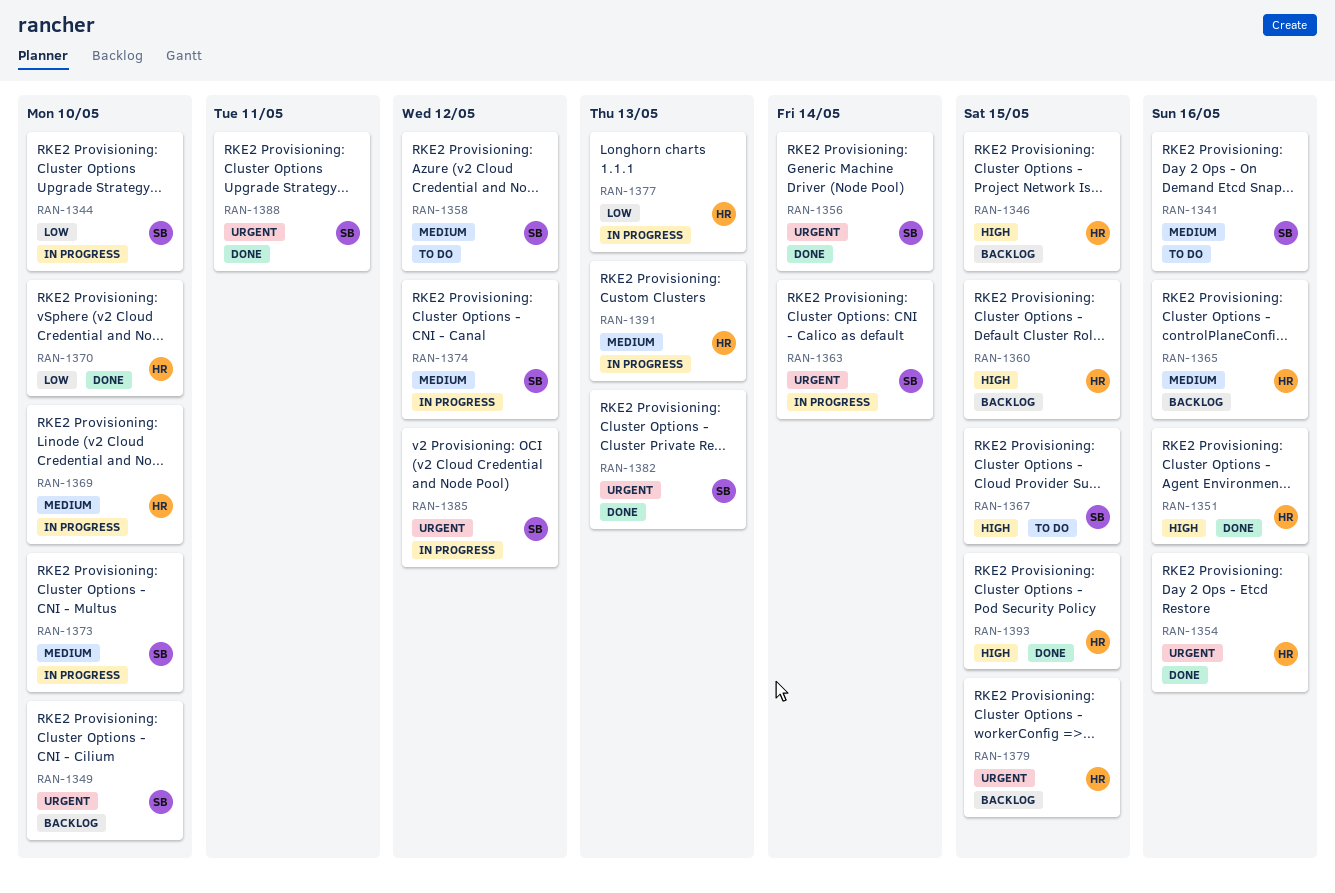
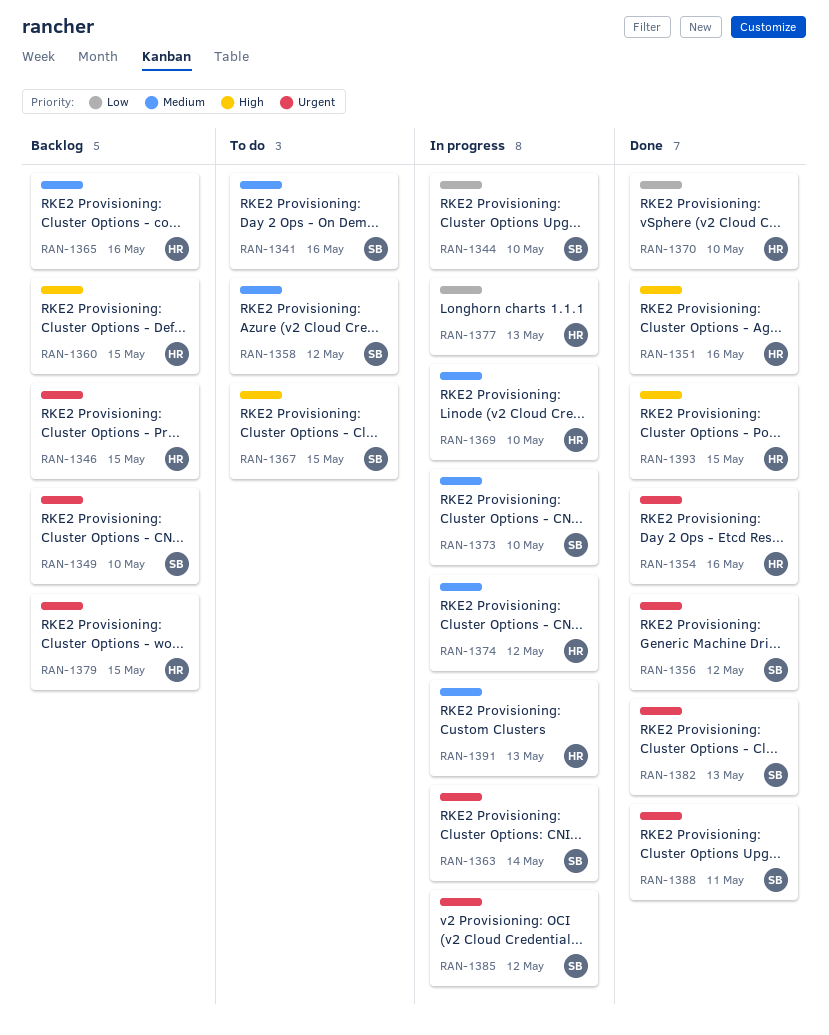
RAN-1346, priority: High -> Urgent
RAN-1356, due: May 14 -> May 12
RAN-1374, owner: SB -> HR

